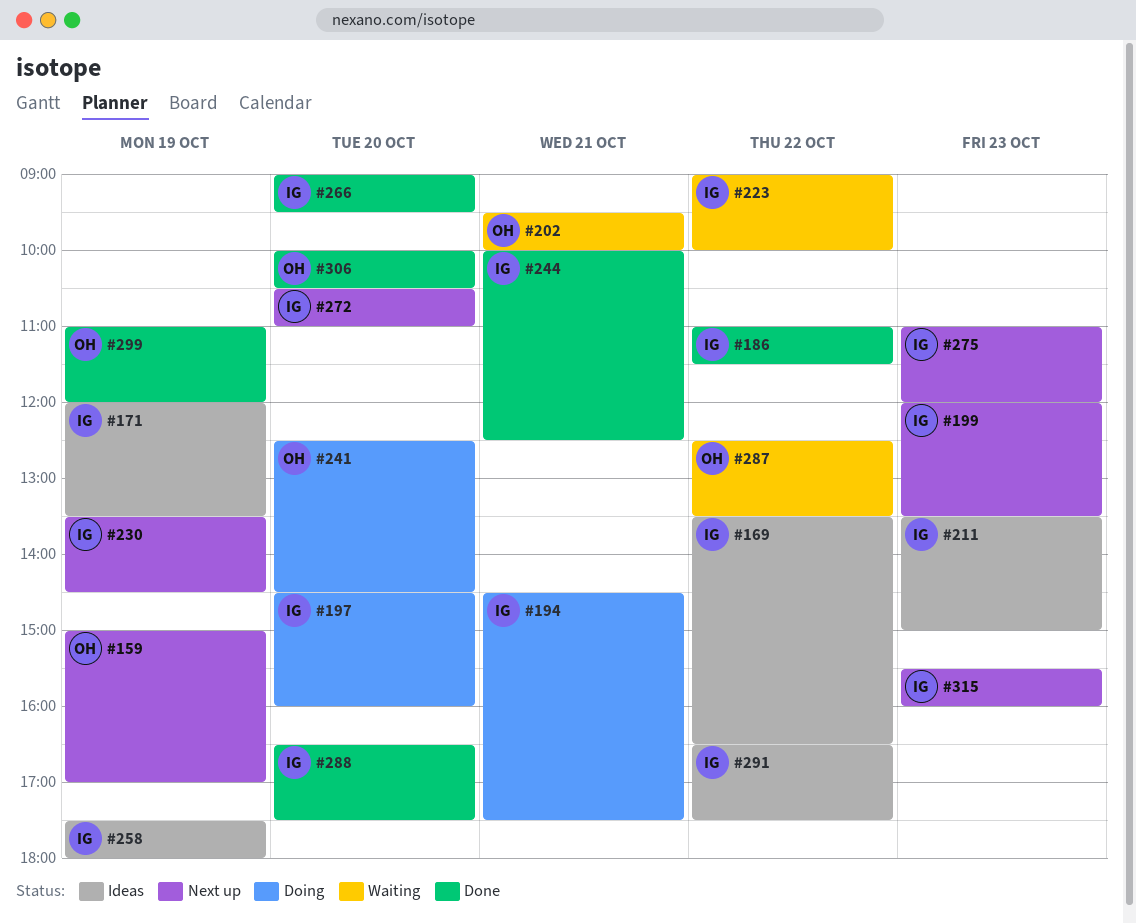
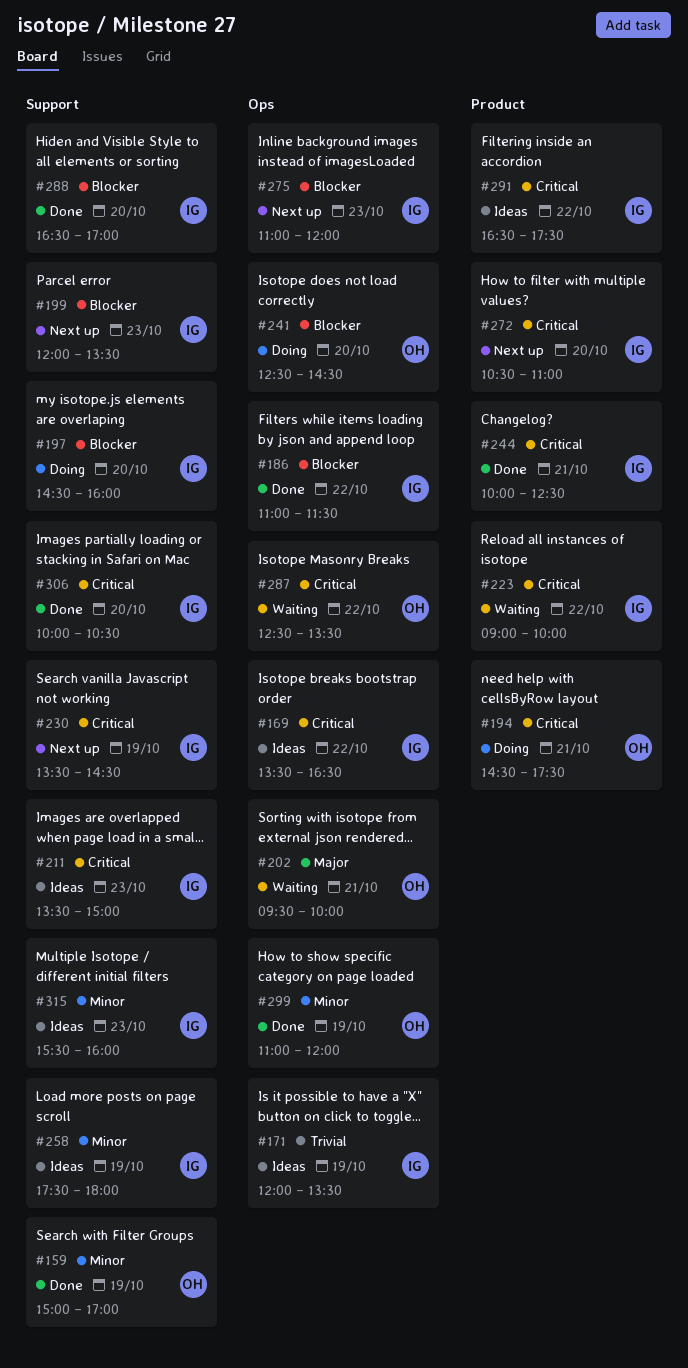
#159, status: Next up -> Done
#194, owner: IG -> OH
#266: present -> none
#288, ends: 17:30 -> 17:00
#306, owner: OH -> IG
#315, status: Next up -> Ideas

